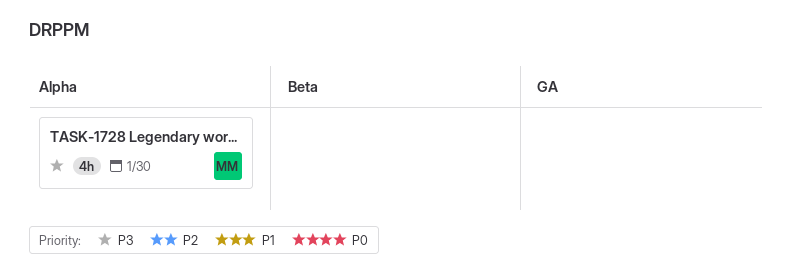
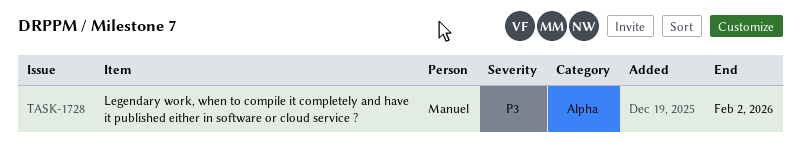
TASK-1728, due: Jan 30 -> Feb 2

